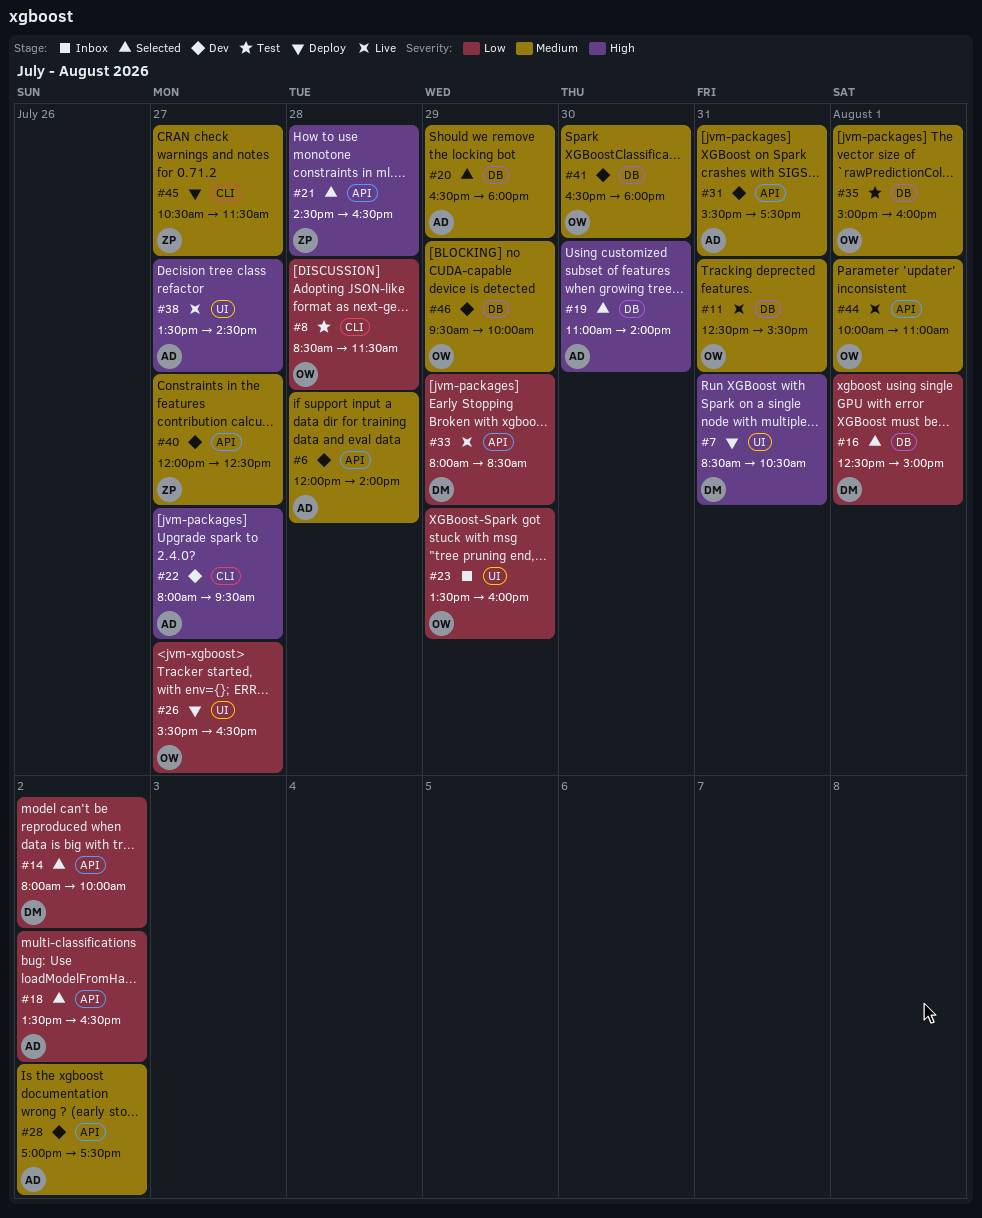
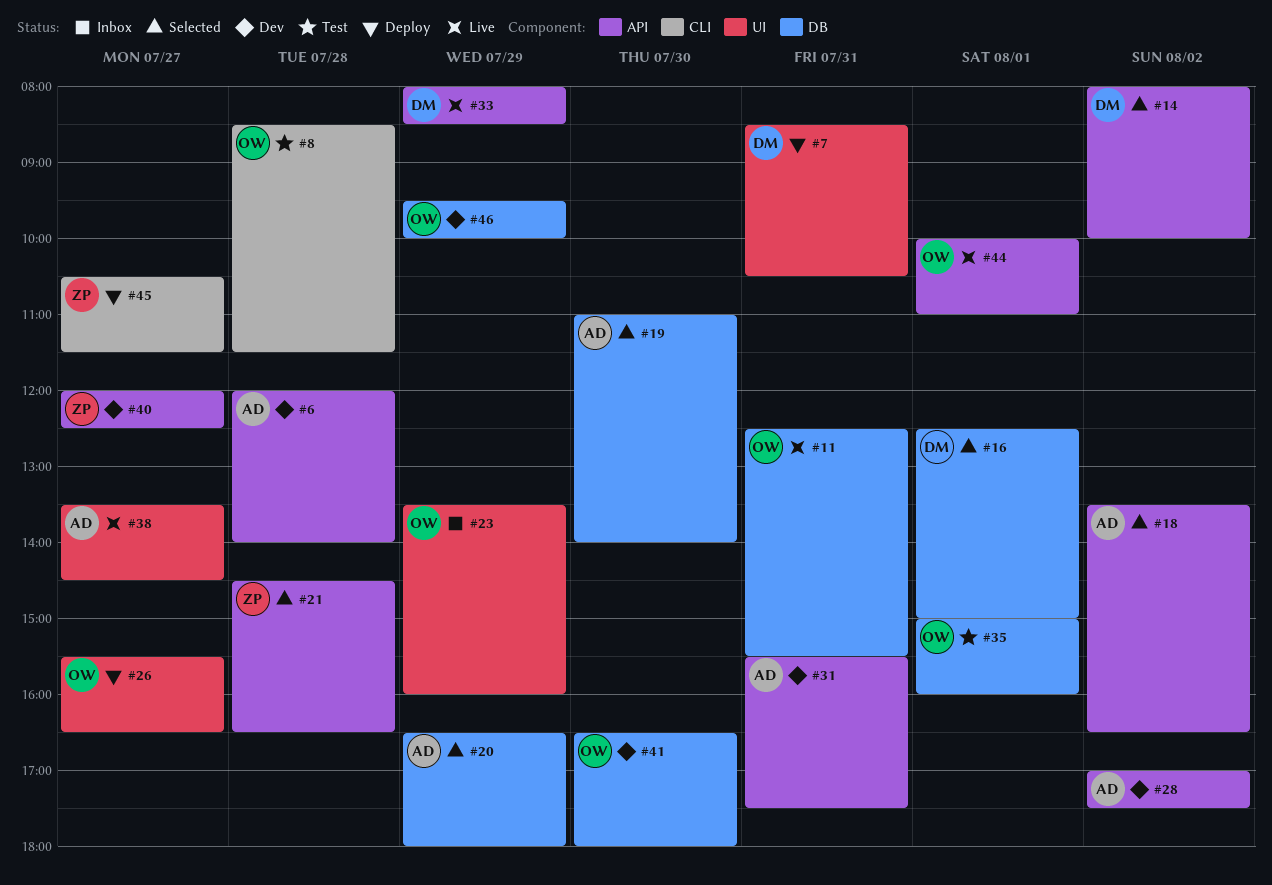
#22: present -> none

